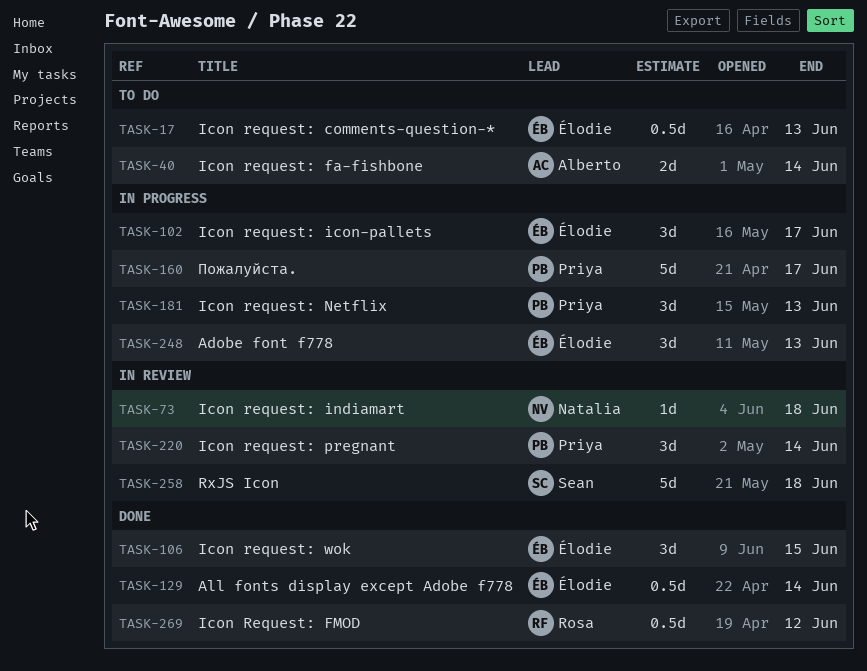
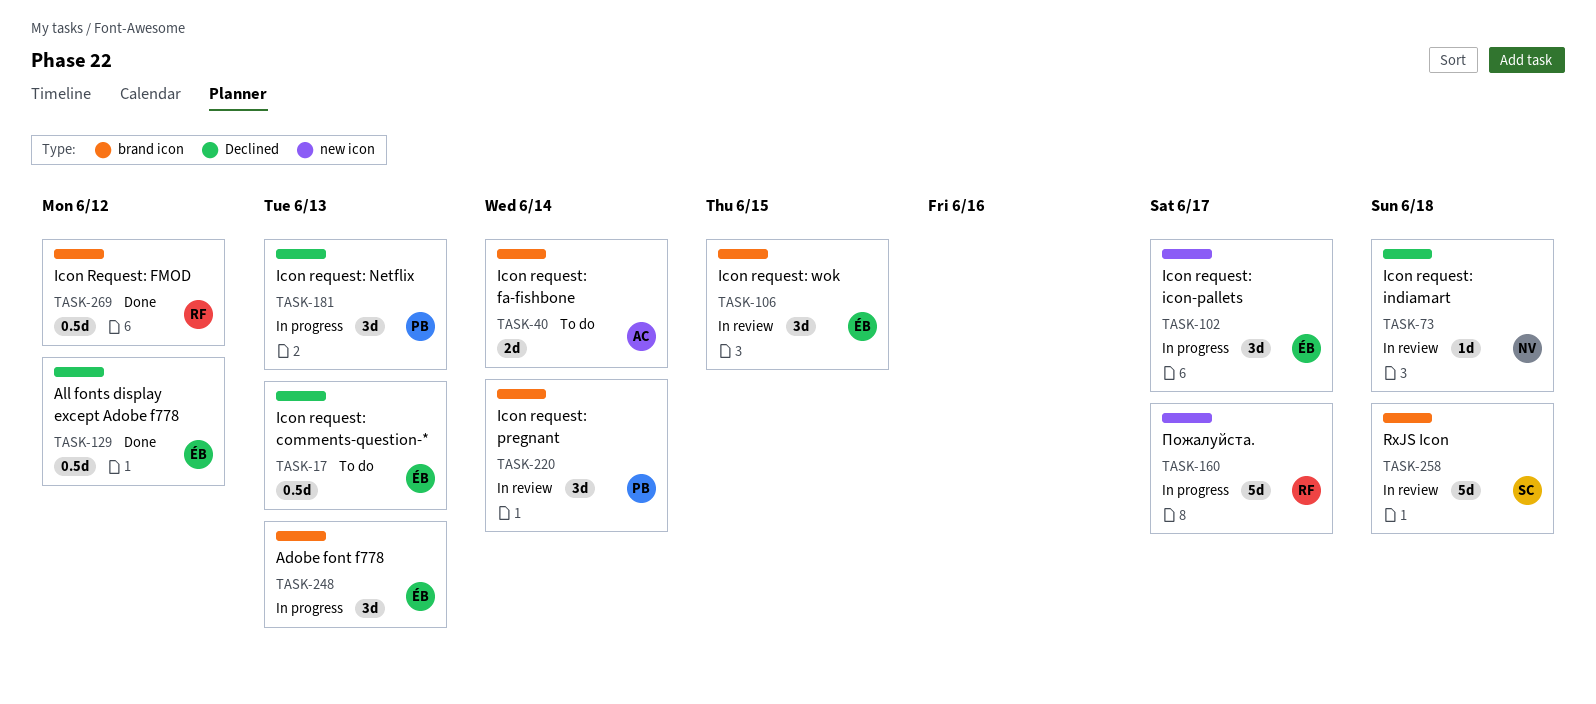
TASK-106, status: Done -> In review
TASK-129, due: Jun 14 -> Jun 12
TASK-160, owner: Priya -> Rosa

